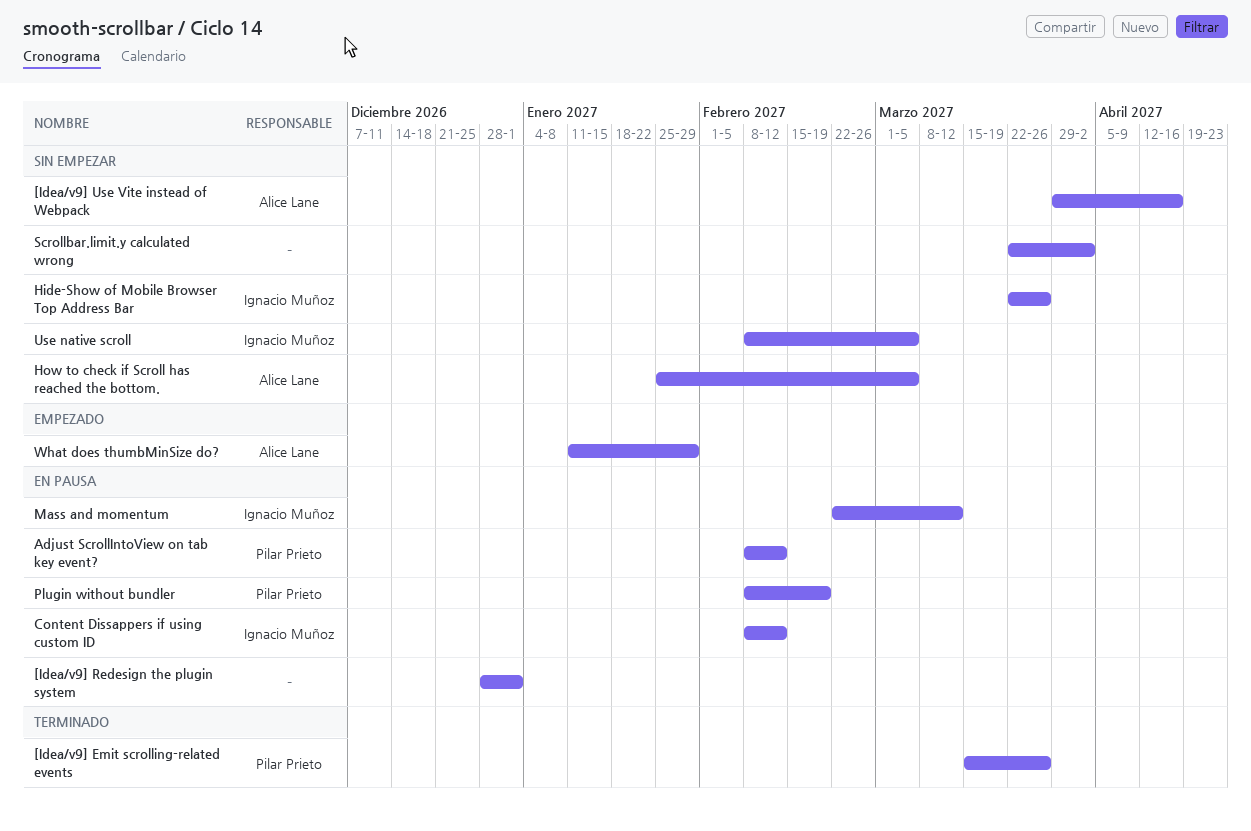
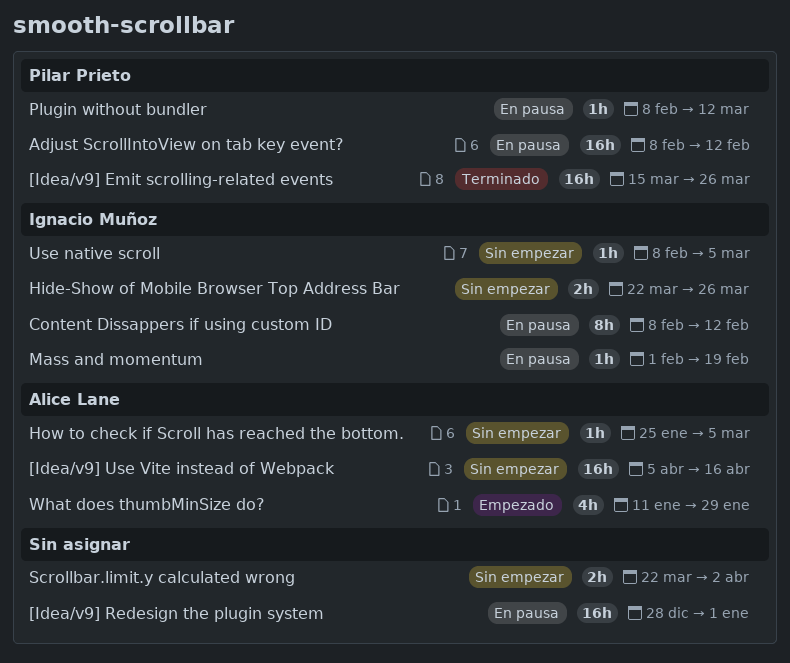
[Idea/v9] Use Vite instead of Webpack, start: Mar 29 -> Apr 5
Mass and momentum, start: Feb 22 -> Feb 1
Mass and momentum, due: Mar 12 -> Feb 19
Plugin without bundler, due: Feb 19 -> Mar 12

